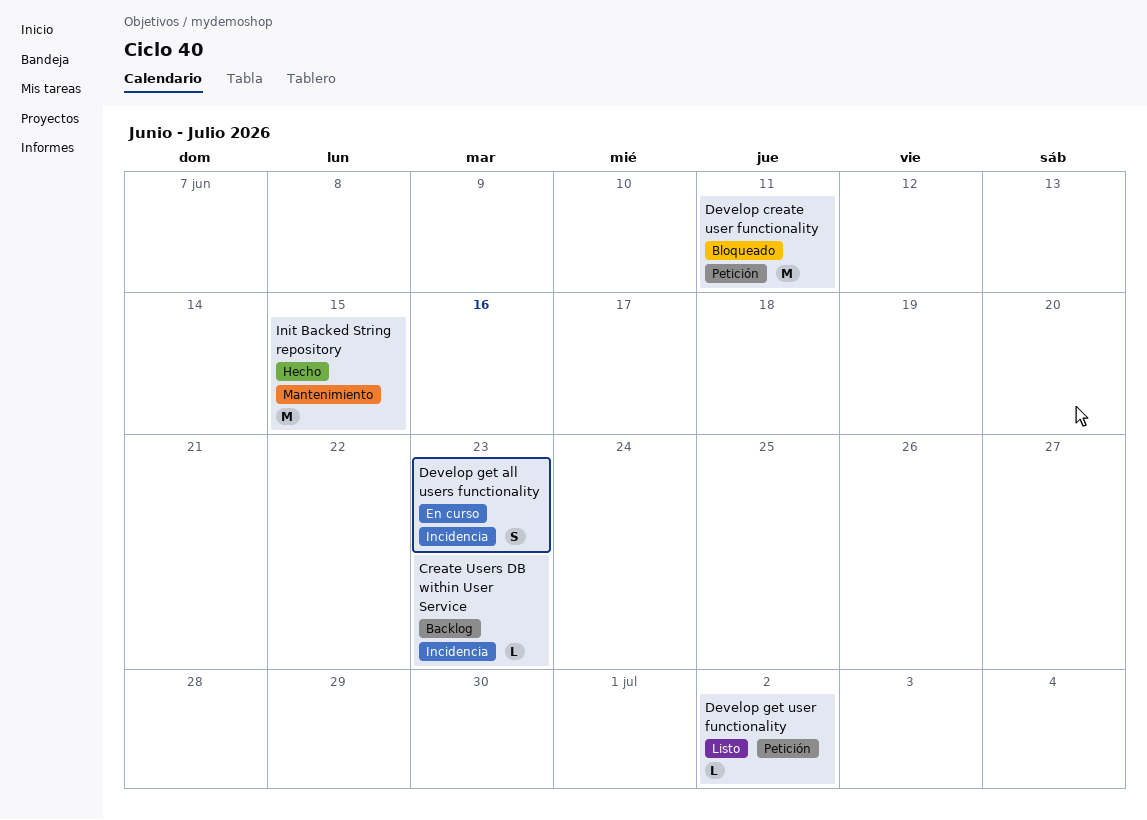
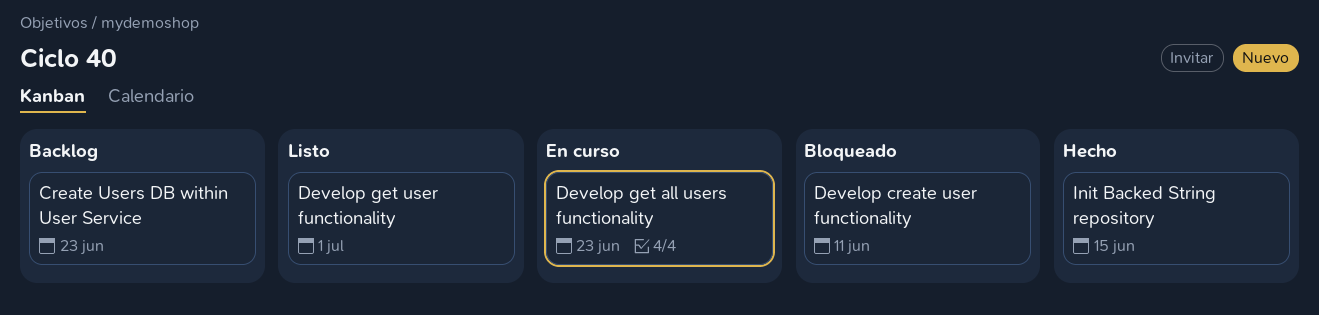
Develop get user functionality, due: Jul 2 -> Jul 1

